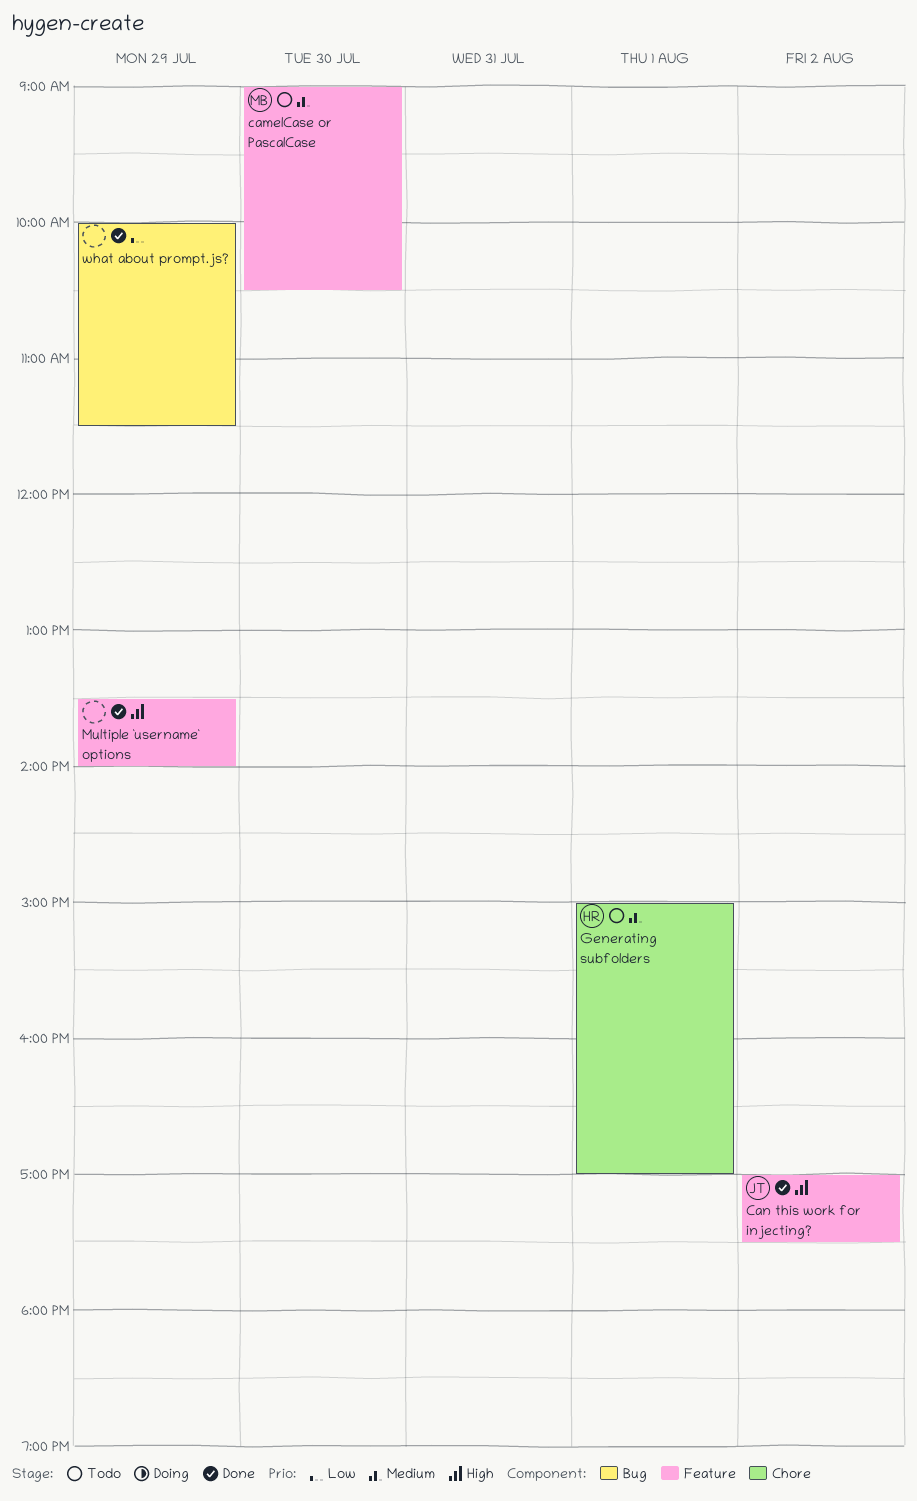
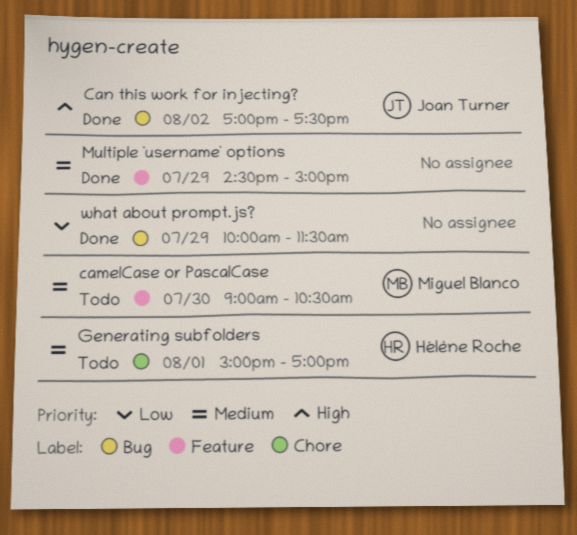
Can this work for injecting?, label: Feature -> Bug
Multiple `username` options, priority: High -> Medium
Multiple `username` options, begins: 13:30 -> 14:30
Multiple `username` options, ends: 14:00 -> 15:00

